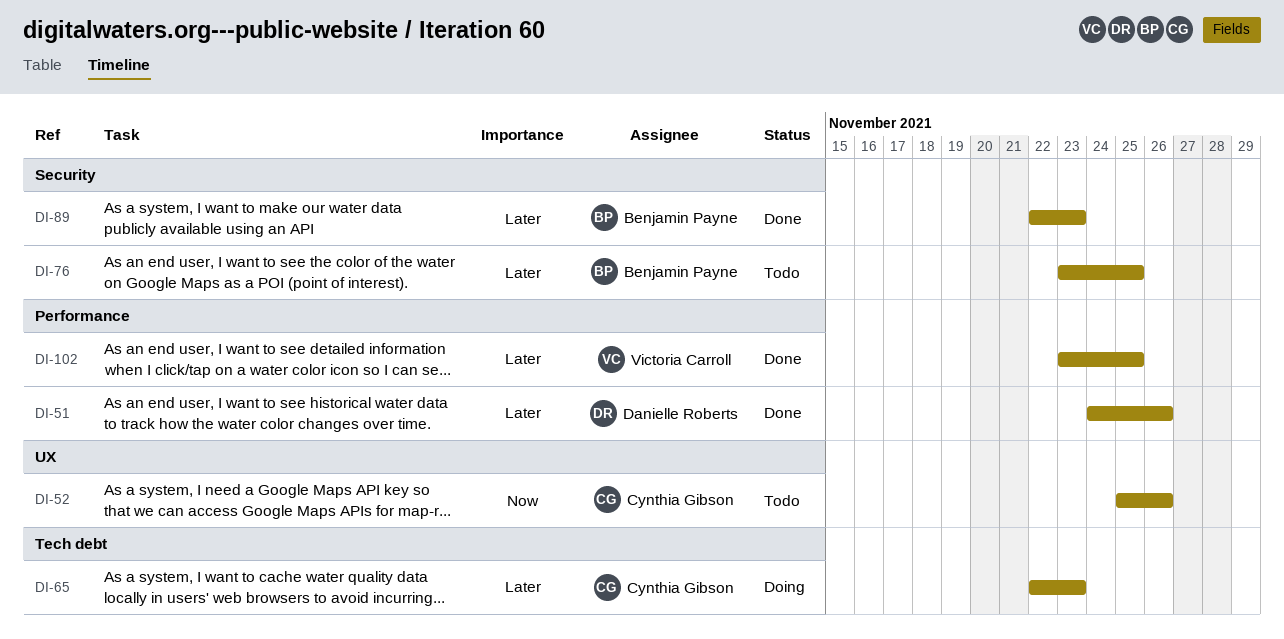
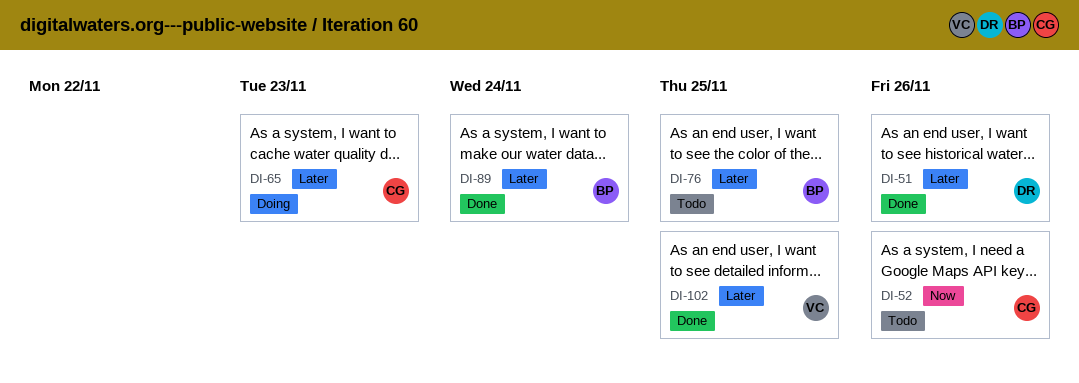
DI-89, due: Nov 23 -> Nov 24

